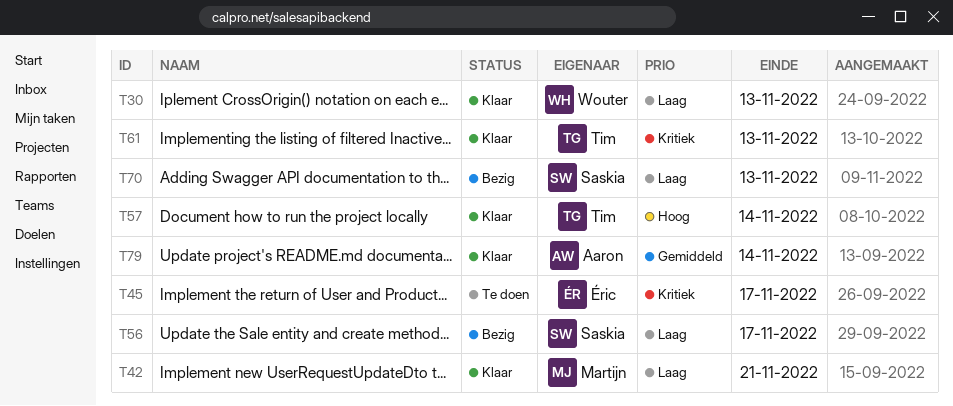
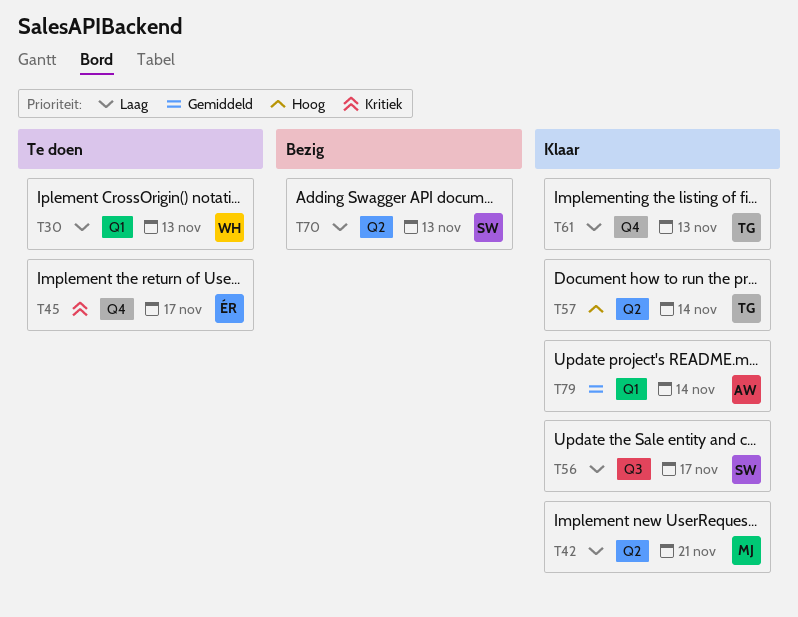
T30, status: Klaar -> Te doen
T56, status: Bezig -> Klaar
T61, priority: Kritiek -> Laag

